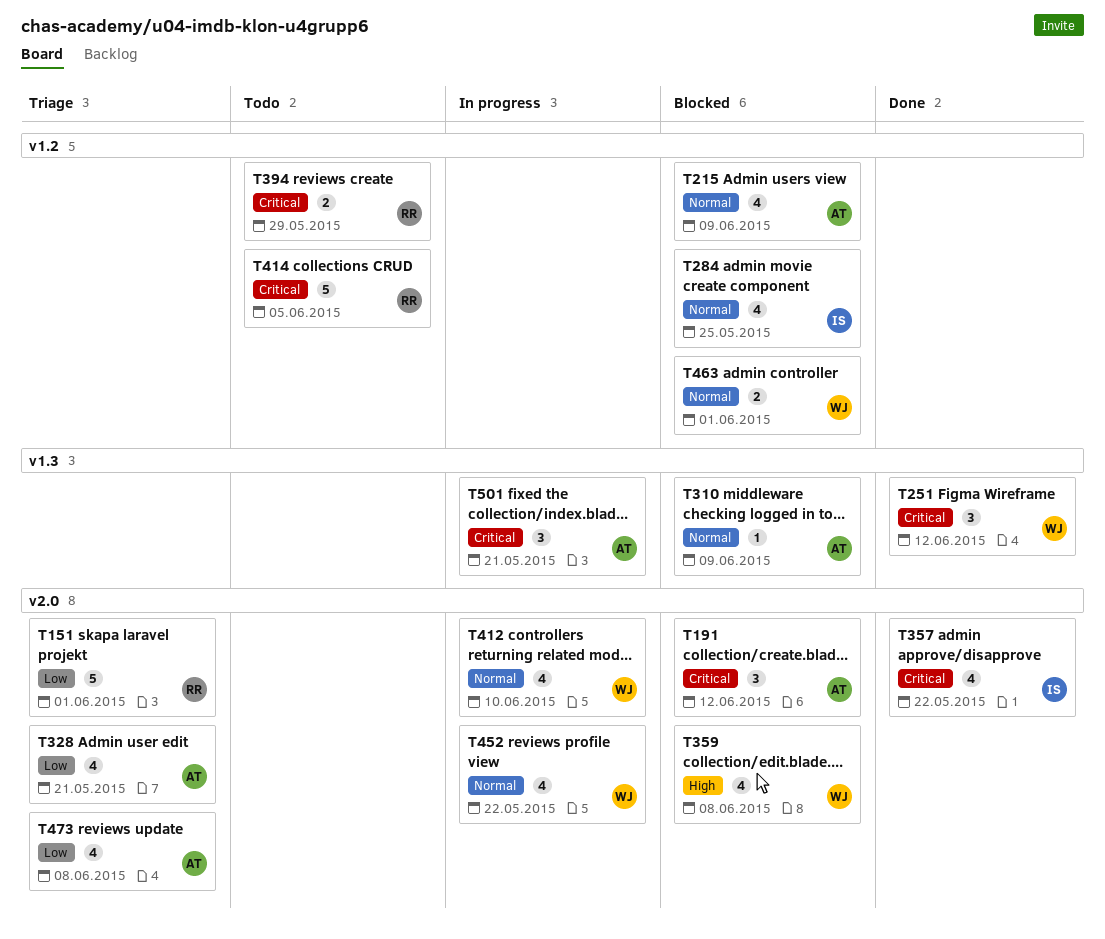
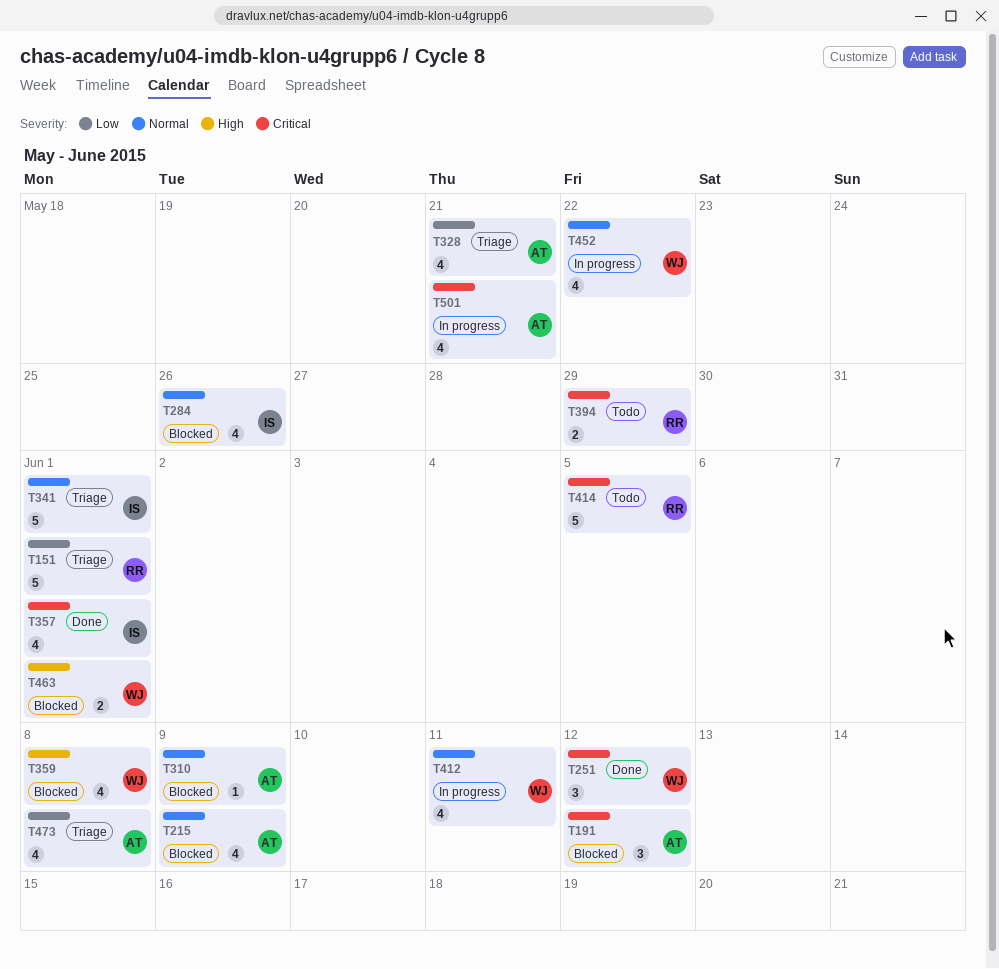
T284, due: May 25 -> May 26
T341: none -> present
T357, due: May 22 -> Jun 1
T412, due: Jun 10 -> Jun 11
T463, priority: Normal -> High
T501, estimate: 3 -> 4

